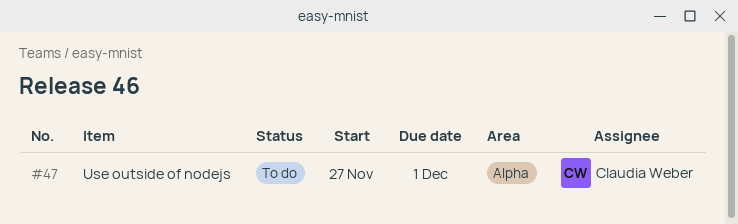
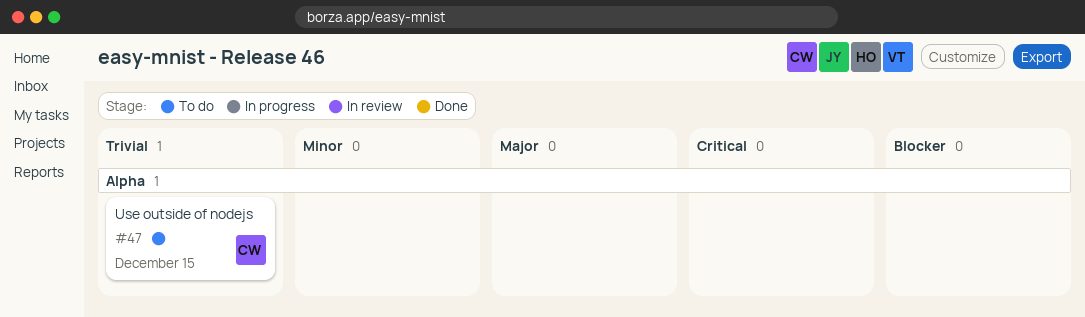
#47, due: Dec 1 -> Dec 15

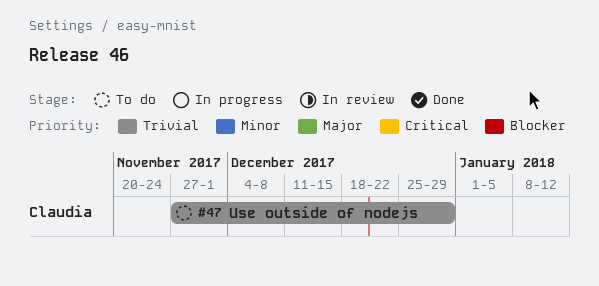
#47, due: Dec 15 -> Dec 29

